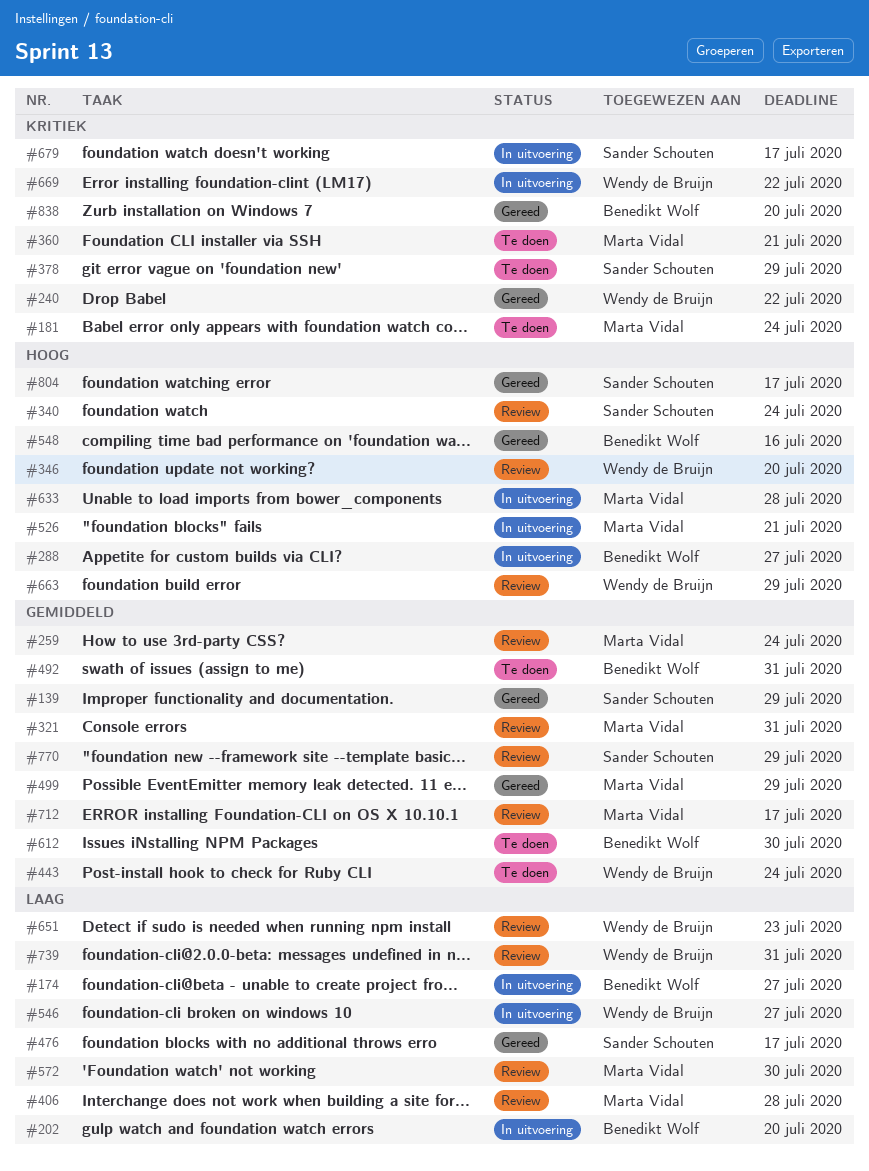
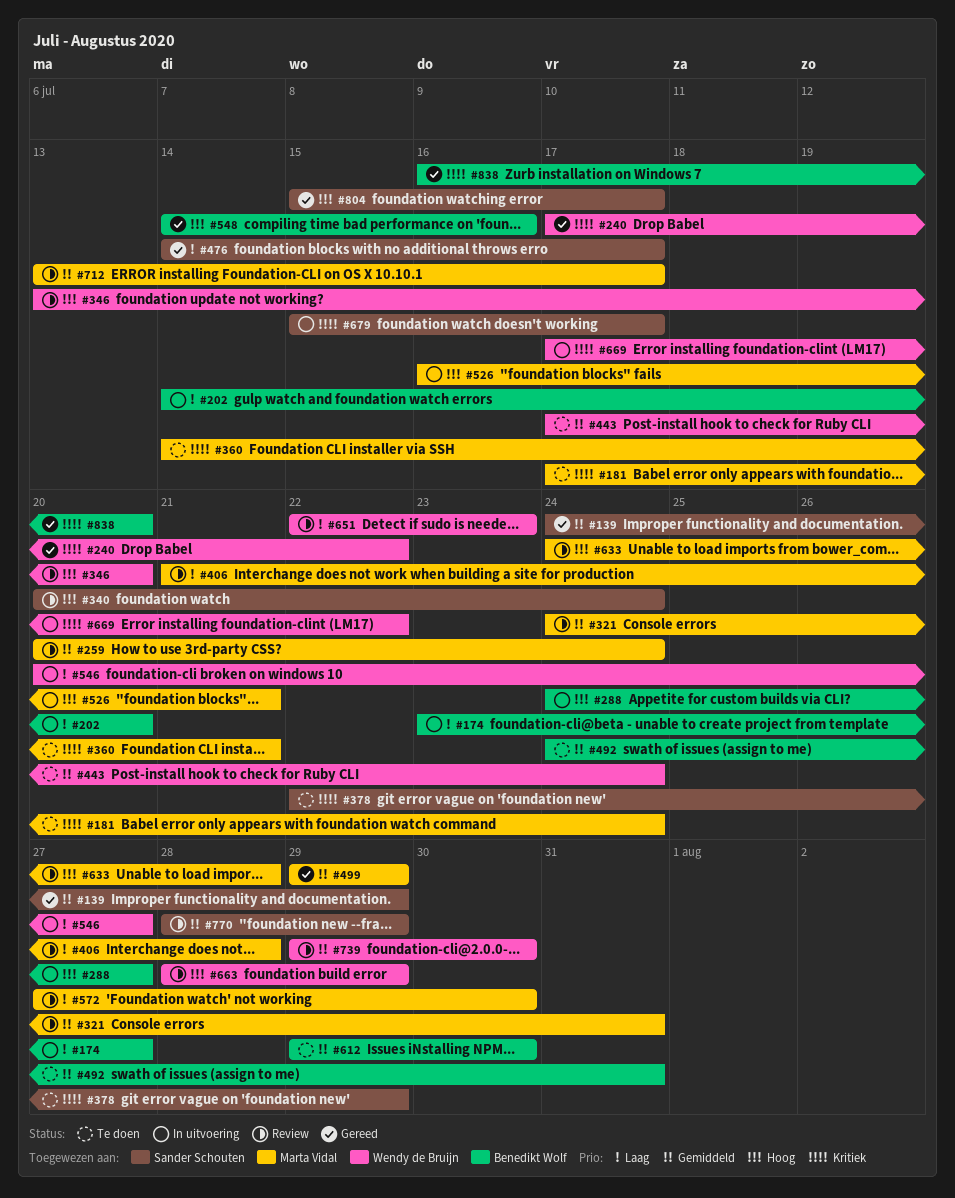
#633, status: In uitvoering -> Review
#739, priority: Laag -> Gemiddeld
#739, due: Jul 31 -> Jul 30

